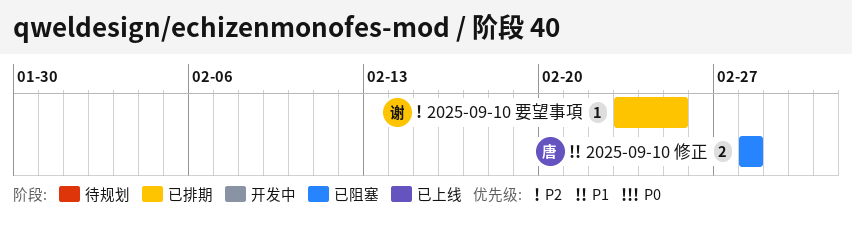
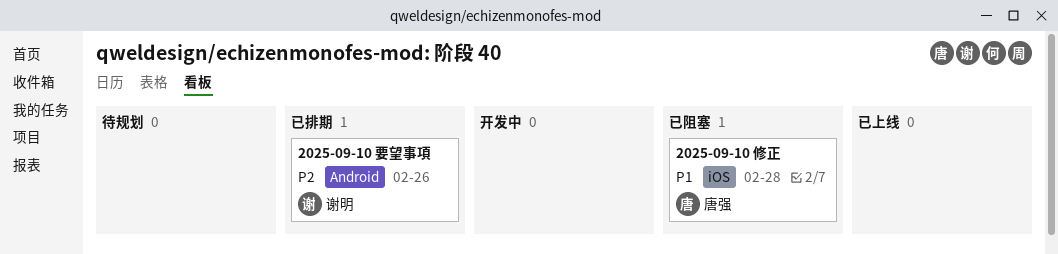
2025-09-10 要望事項, due: Feb 25 -> Feb 26

